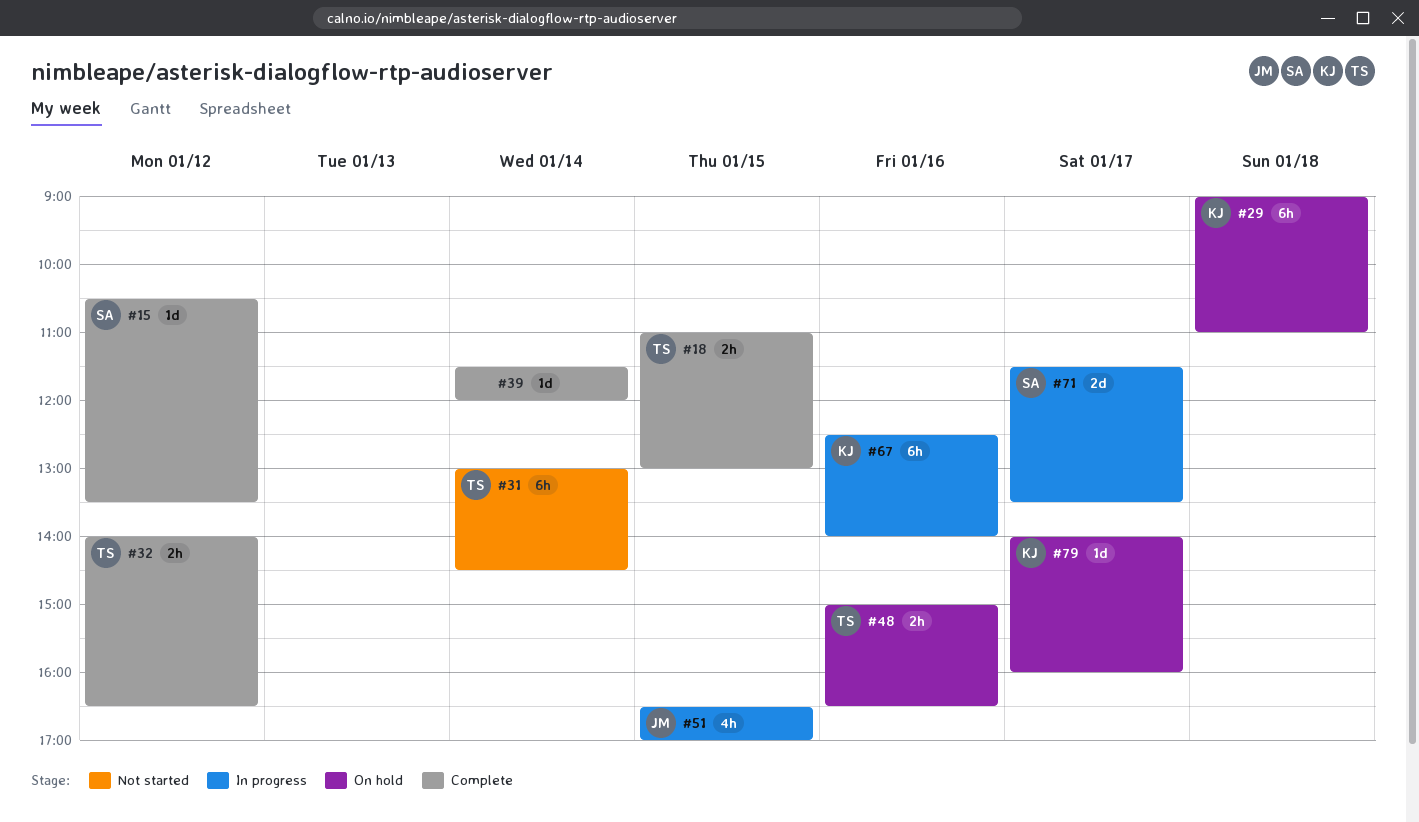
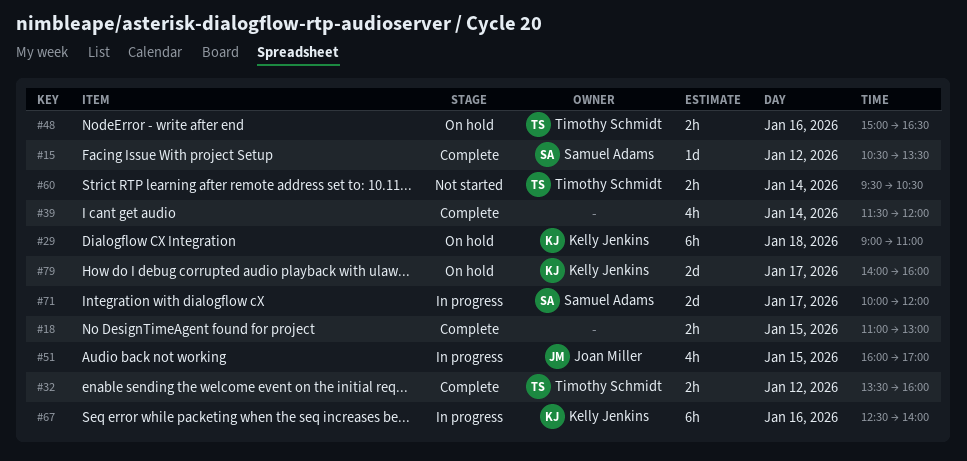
#18, owner: Timothy Schmidt -> none
#31: present -> none
#32, begins: 14:00 -> 13:30
#32, ends: 16:30 -> 16:00
#39, estimate: 1d -> 4h
#51, begins: 16:30 -> 16:00
#60: none -> present
#71, begins: 11:30 -> 10:00
#71, ends: 13:30 -> 12:00
#79, estimate: 1d -> 2d

